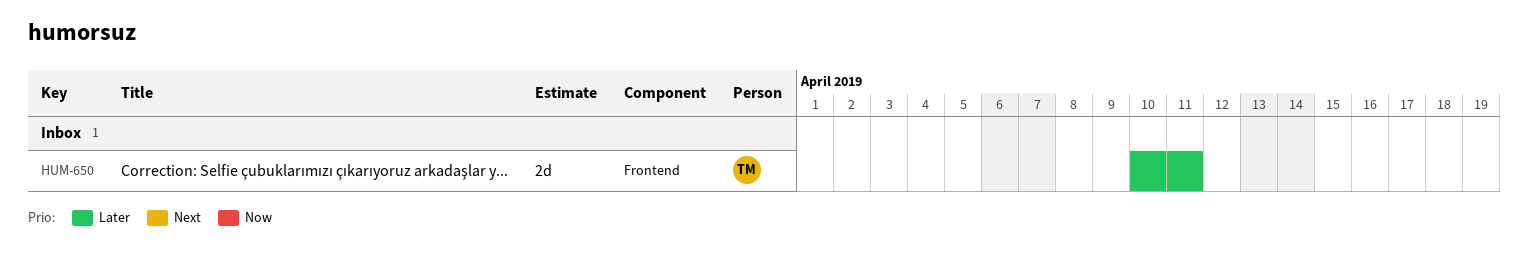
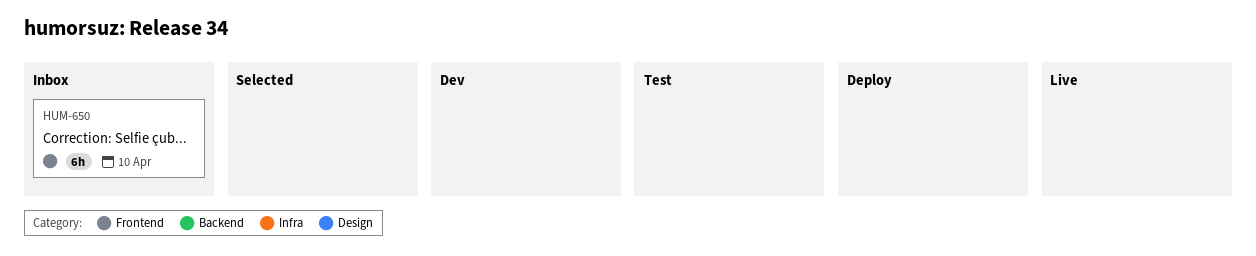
HUM-650, estimate: 2d -> 6h
HUM-650, due: Apr 11 -> Apr 10

